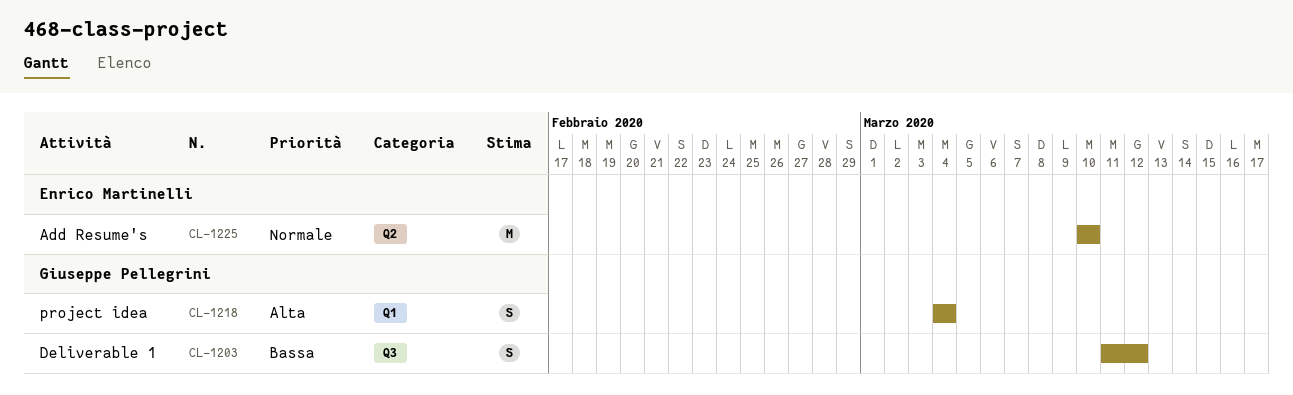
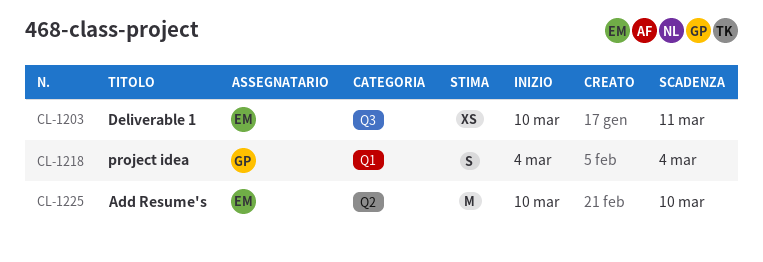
CL-1203, owner: Giuseppe Pellegrini -> Enrico Martinelli
CL-1203, estimate: S -> XS
CL-1203, start: Mar 11 -> Mar 10
CL-1203, due: Mar 12 -> Mar 11

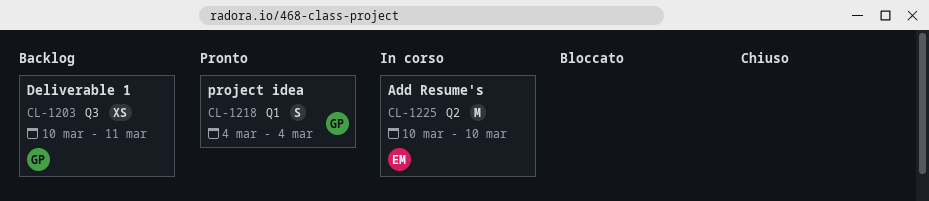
CL-1203, owner: EM -> GP

